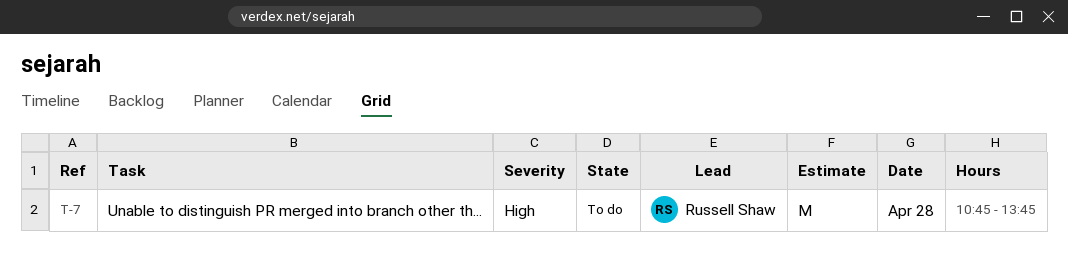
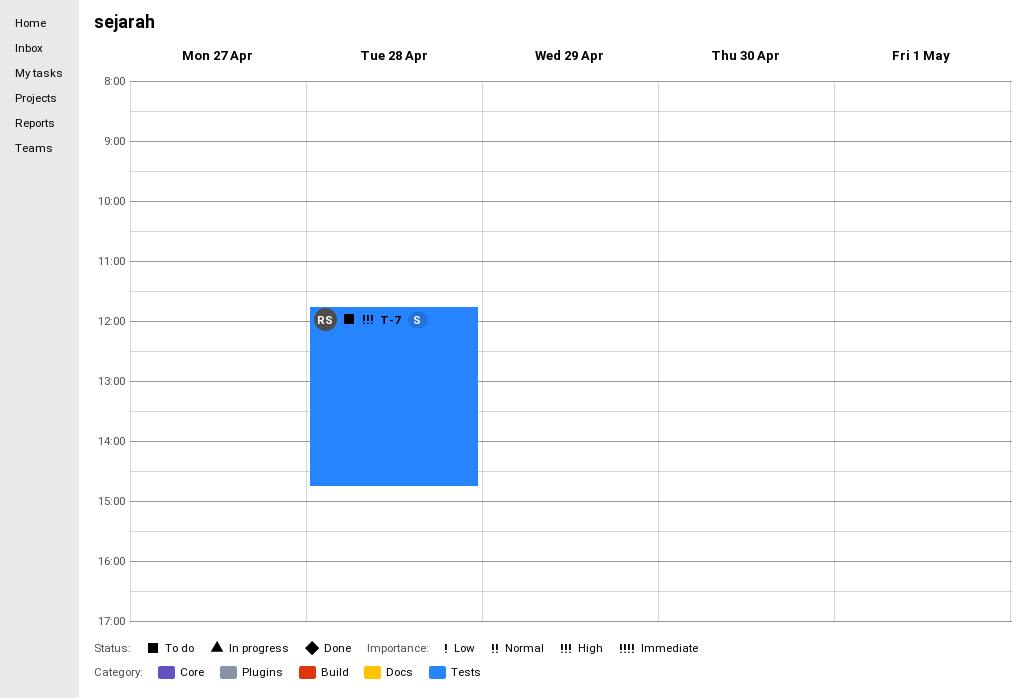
T-7, estimate: M -> S
T-7, begins: 10:45 -> 11:45
T-7, ends: 13:45 -> 14:45

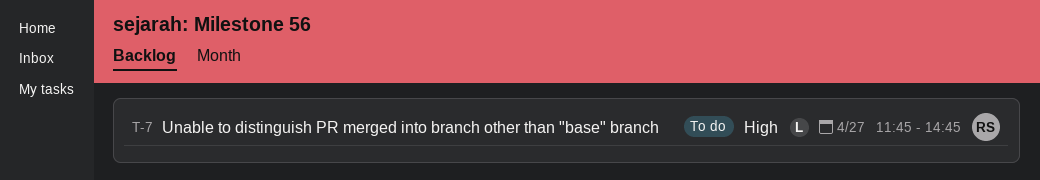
T-7, estimate: S -> L
T-7, day: Apr 28 -> Apr 27

